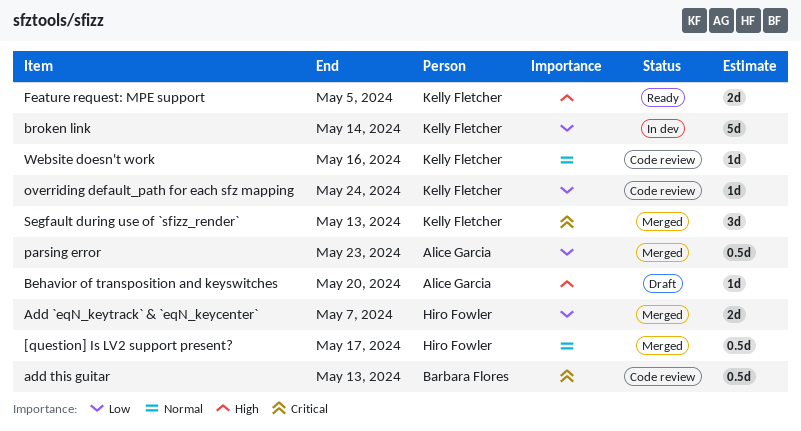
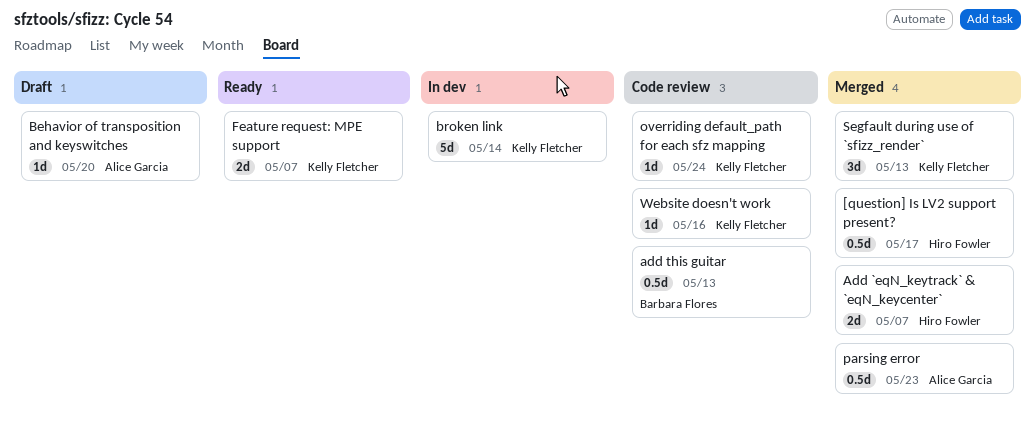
Feature request: MPE support, due: May 5 -> May 7

